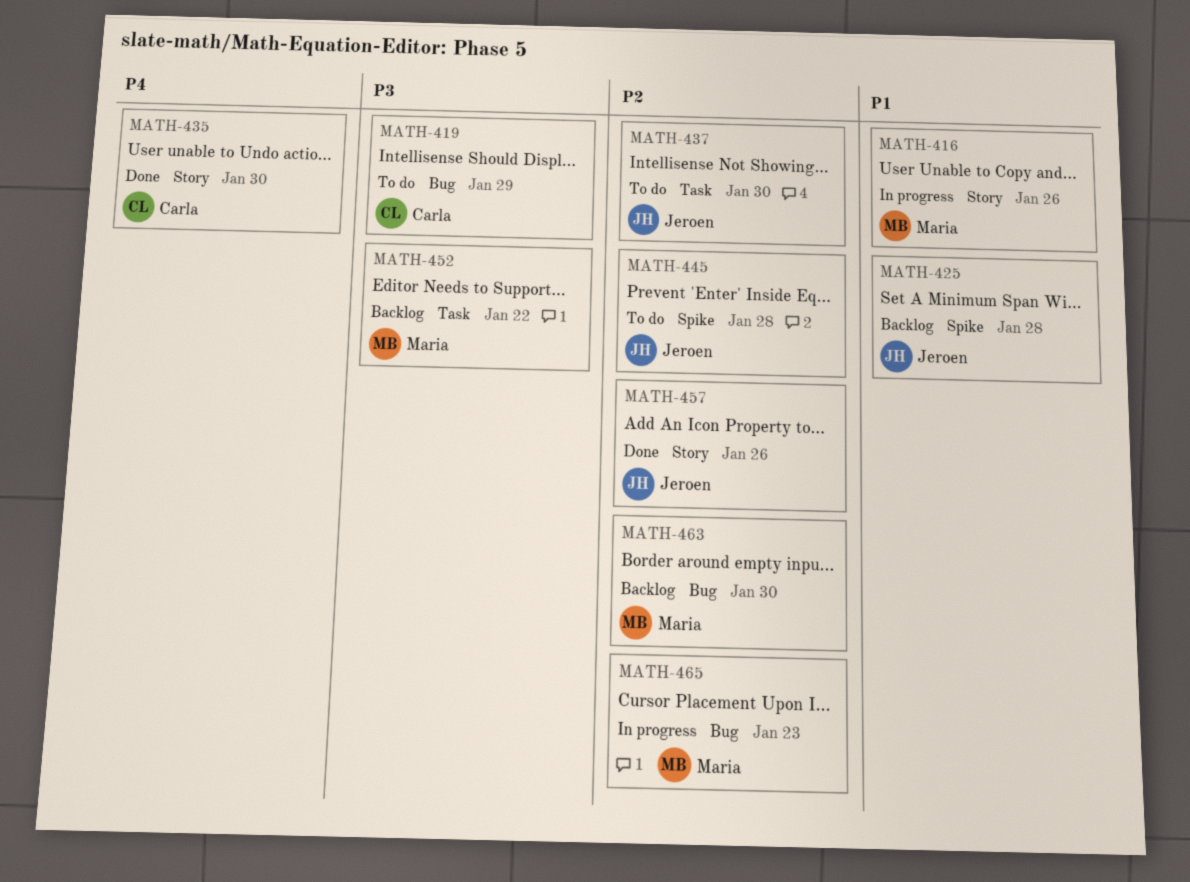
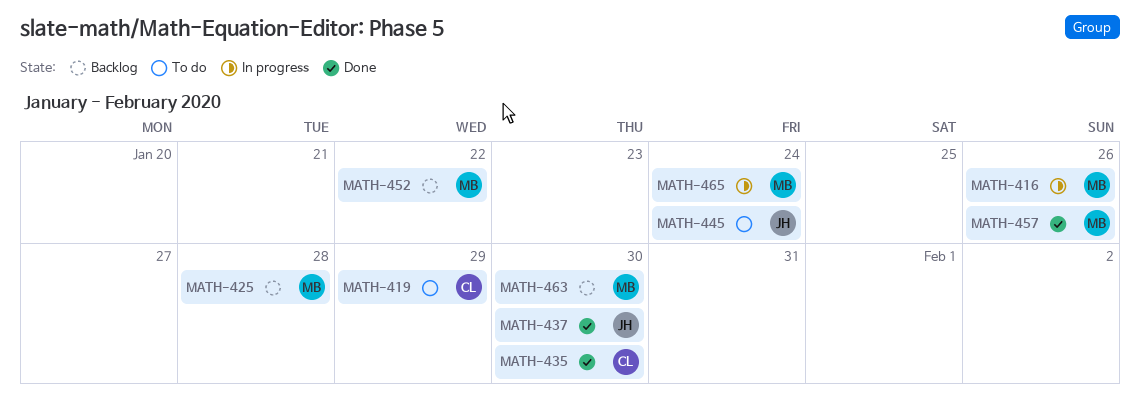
MATH-425, owner: Jeroen -> Maria
MATH-437, status: To do -> Done
MATH-445, due: Jan 28 -> Jan 24
MATH-457, owner: Jeroen -> Maria
MATH-465, due: Jan 23 -> Jan 24

